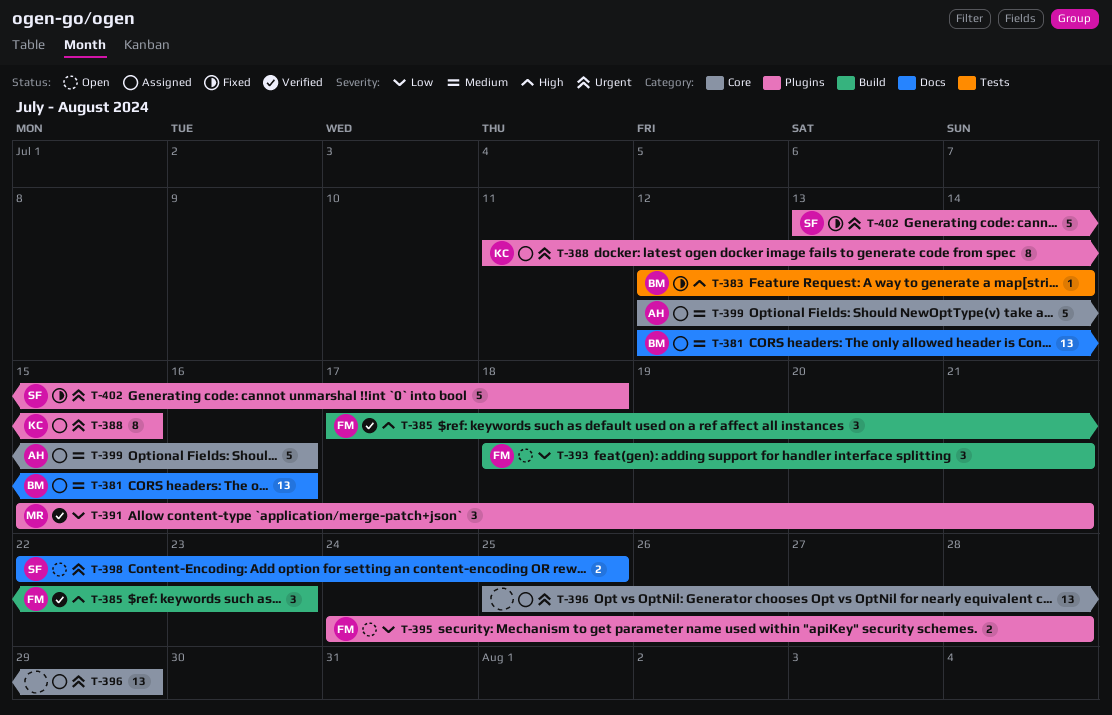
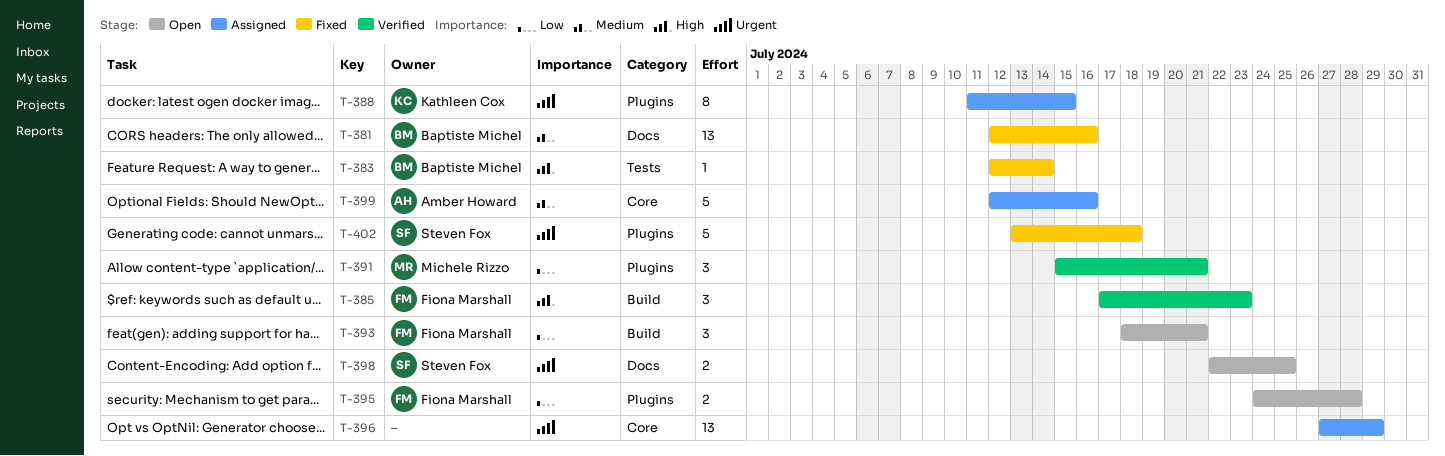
T-381, status: Assigned -> Fixed
T-396, start: Jul 25 -> Jul 27

